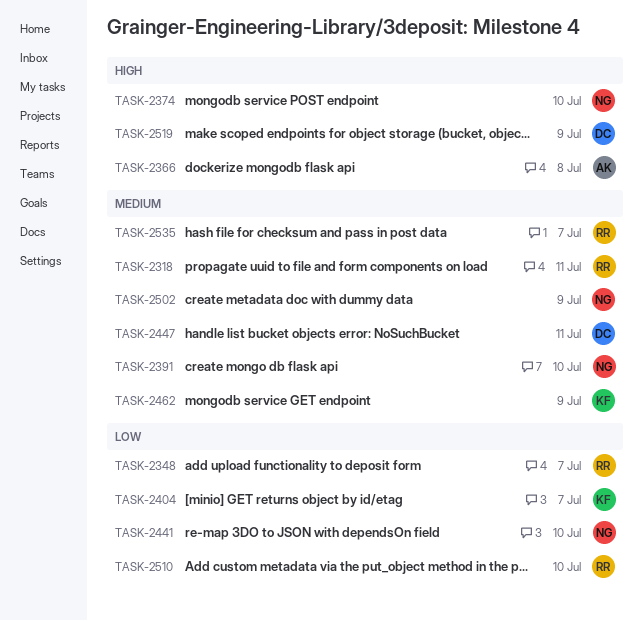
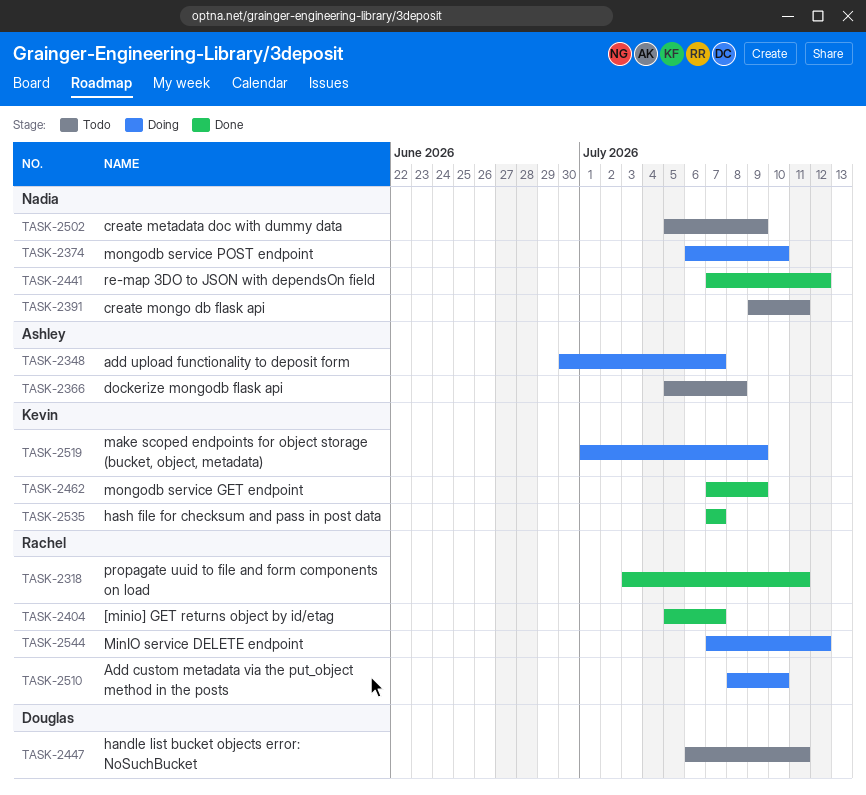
TASK-2348, owner: Rachel -> Ashley
TASK-2391, due: Jul 10 -> Jul 11
TASK-2404, owner: Kevin -> Rachel
TASK-2441, due: Jul 10 -> Jul 12
TASK-2519, owner: Douglas -> Kevin
TASK-2535, owner: Rachel -> Kevin
TASK-2544: none -> present

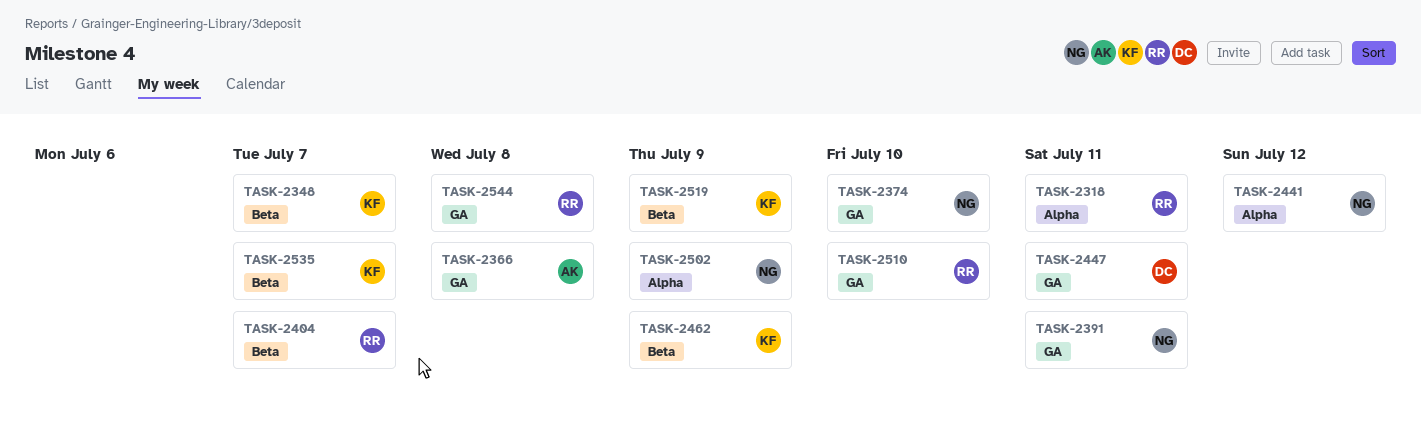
TASK-2348, owner: Ashley -> Kevin
TASK-2544, due: Jul 12 -> Jul 8

